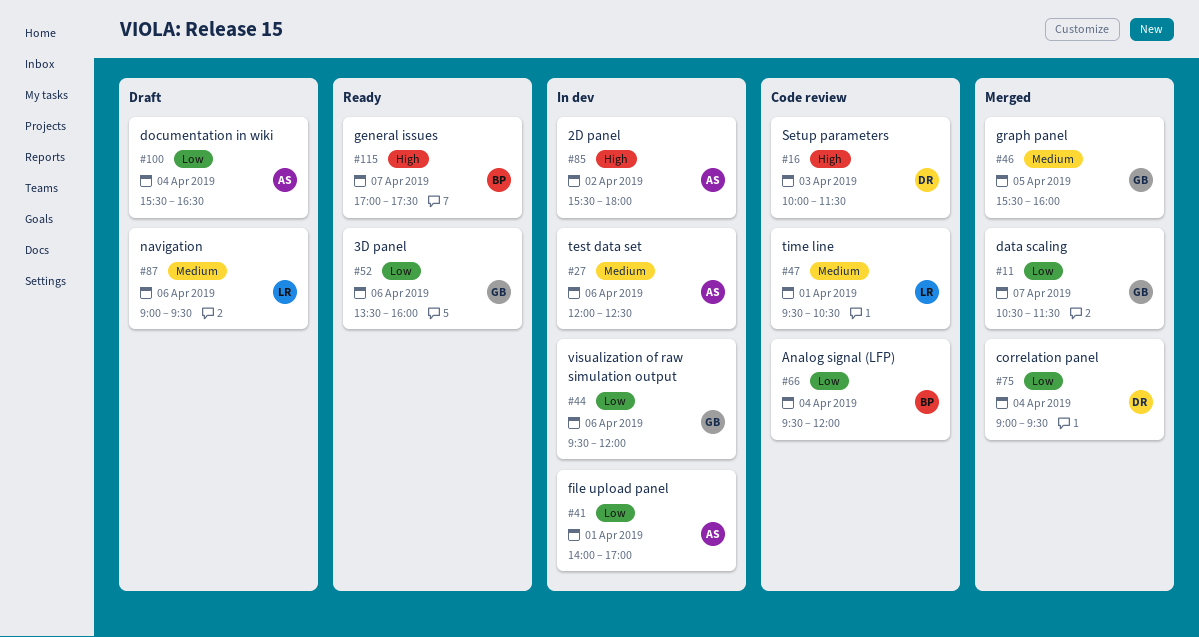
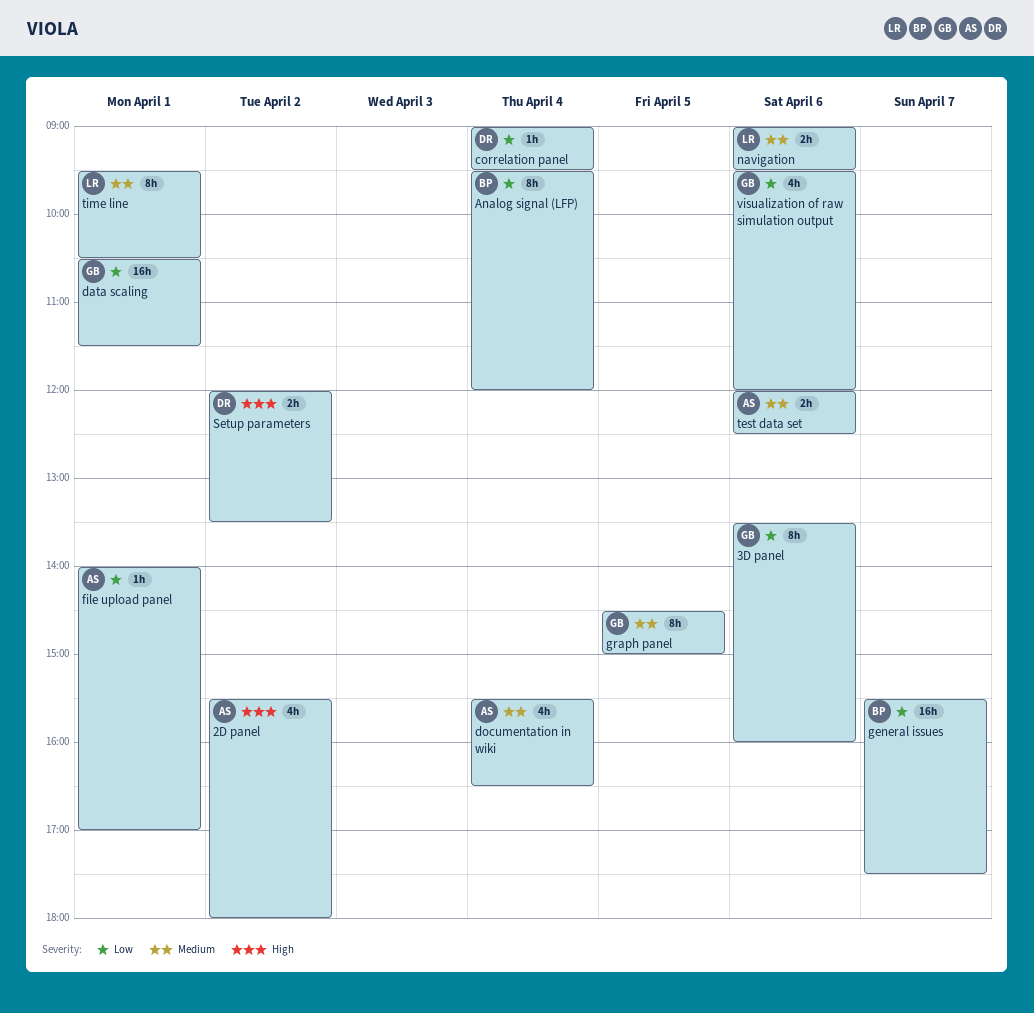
data scaling, day: Apr 7 -> Apr 1
documentation in wiki, priority: Low -> Medium
general issues, priority: High -> Low
general issues, begins: 17:00 -> 15:30
graph panel, begins: 15:30 -> 14:30
graph panel, ends: 16:00 -> 15:00
Setup parameters, day: Apr 3 -> Apr 2
Setup parameters, begins: 10:00 -> 12:00
Setup parameters, ends: 11:30 -> 13:30

